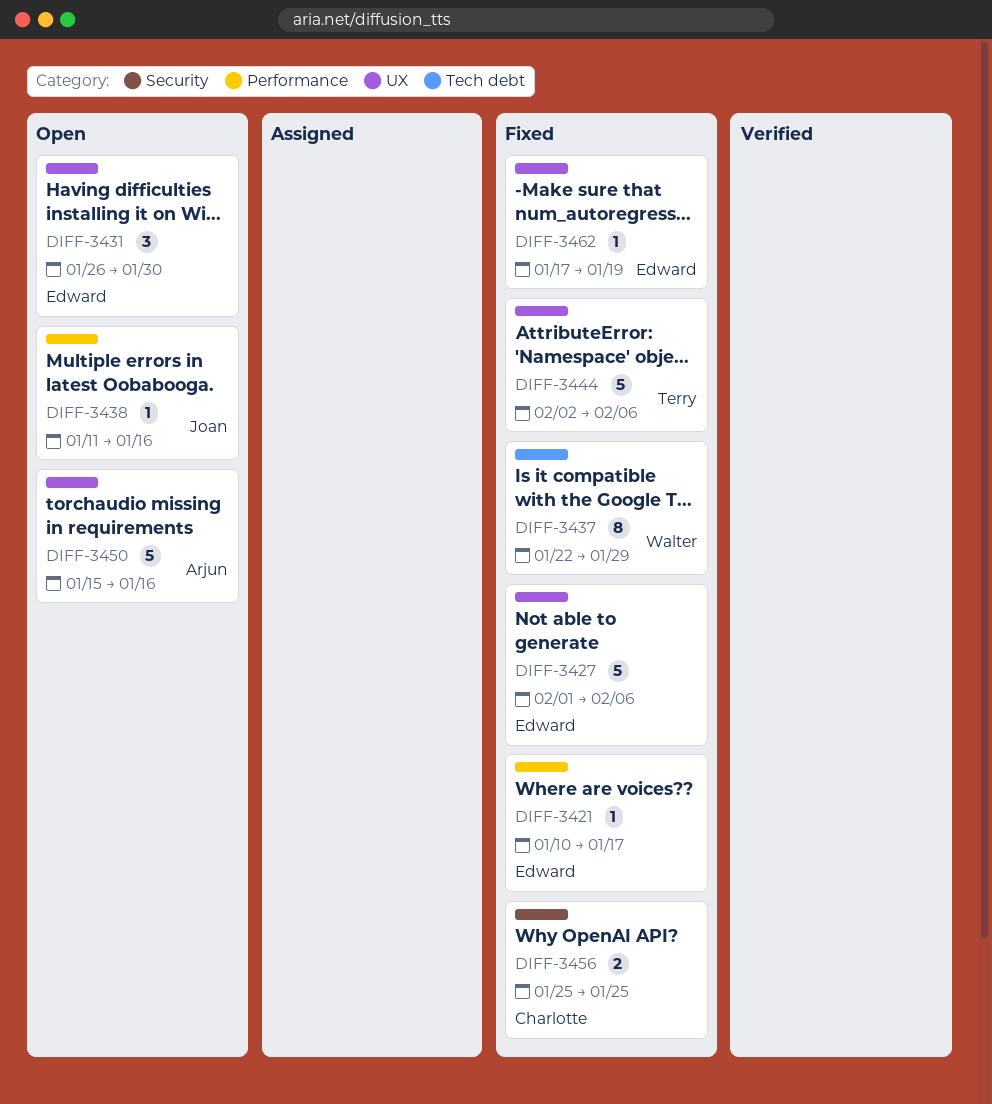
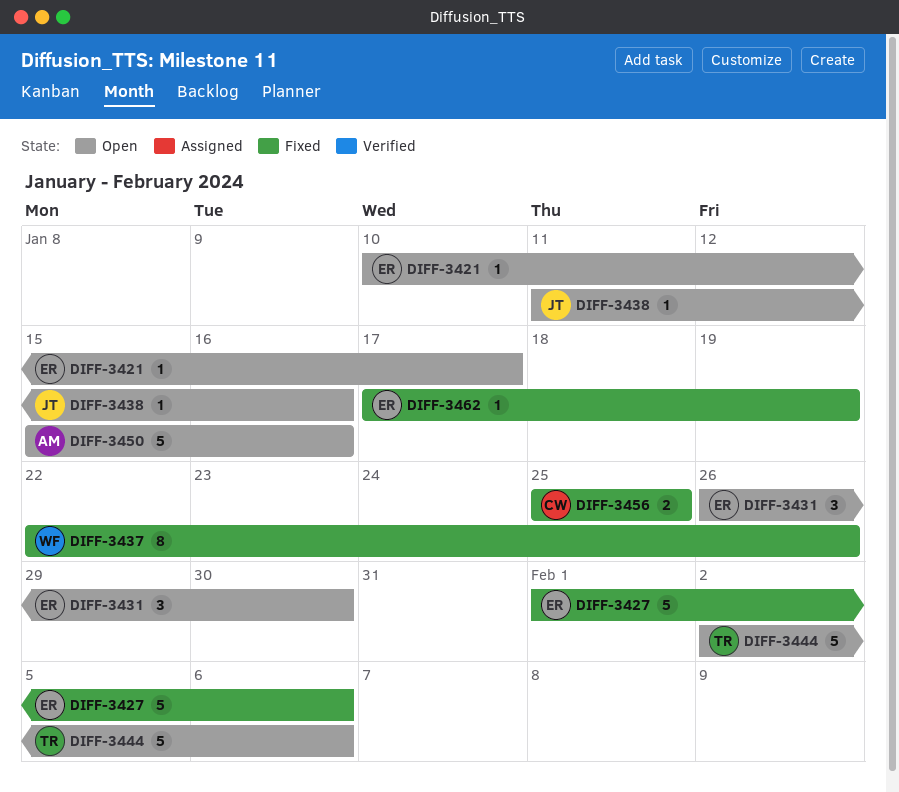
DIFF-3421, status: Fixed -> Open
DIFF-3437, due: Jan 29 -> Jan 26
DIFF-3444, status: Fixed -> Open

